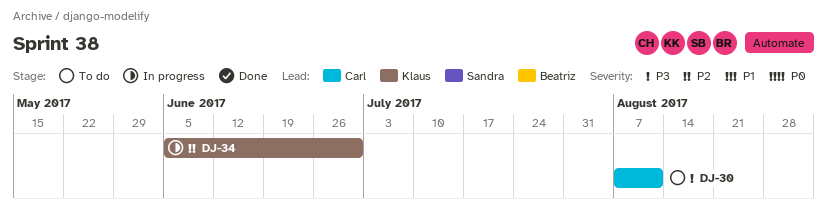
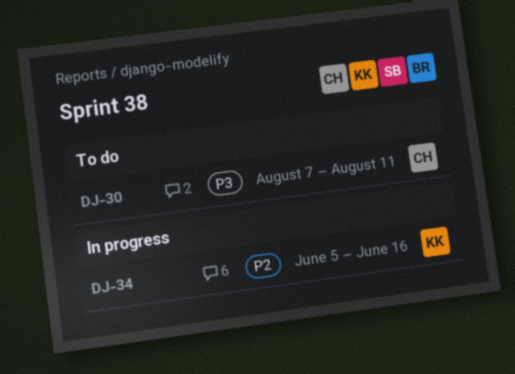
DJ-34, due: Jun 30 -> Jun 16

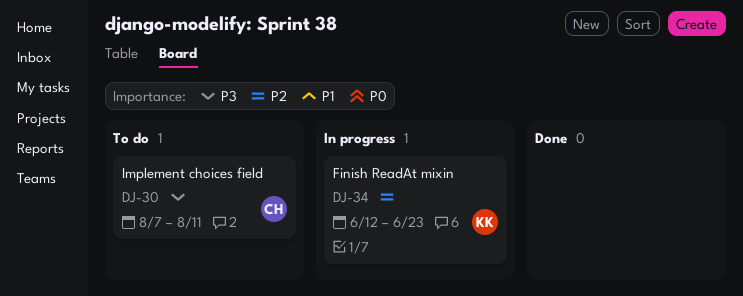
DJ-34, start: Jun 5 -> Jun 12
DJ-34, due: Jun 16 -> Jun 23

